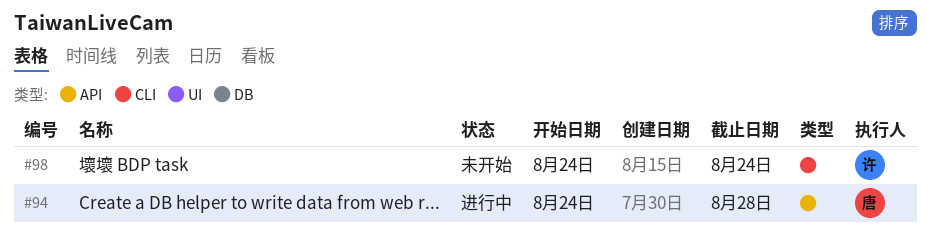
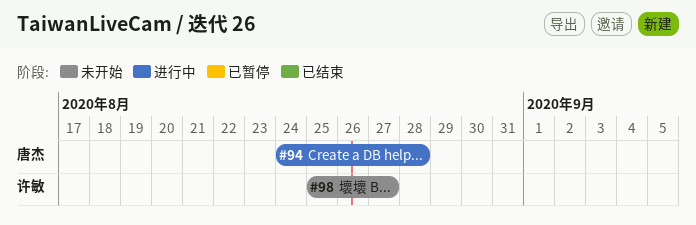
#98, start: Aug 24 -> Aug 25
#98, due: Aug 24 -> Aug 27

